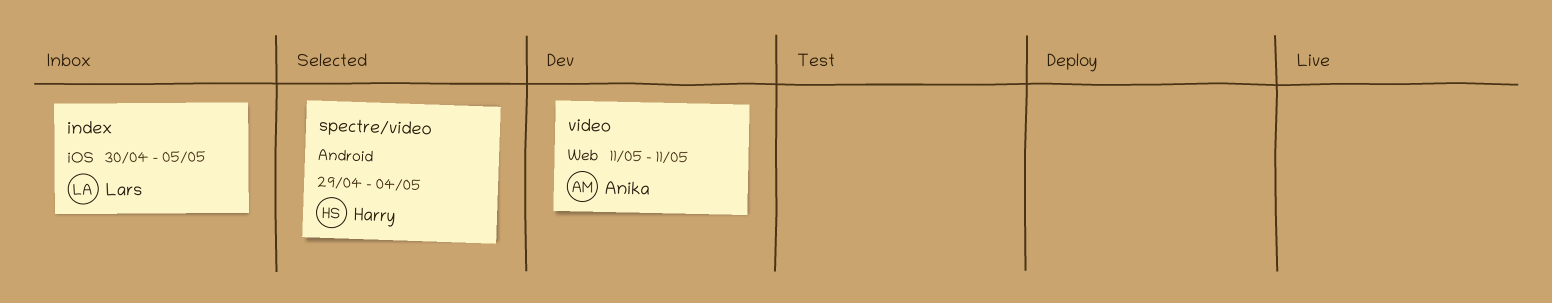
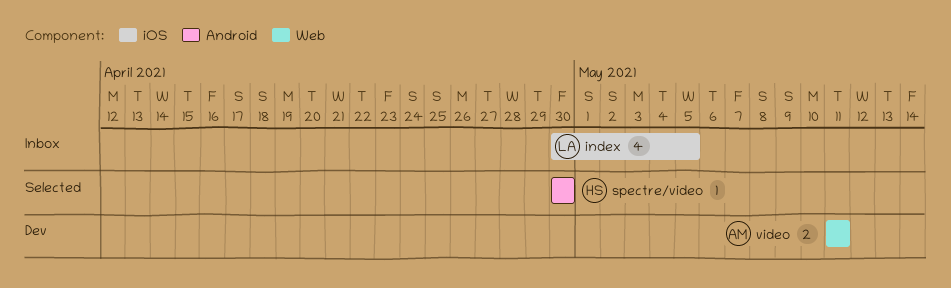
spectre/video, start: Apr 29 -> Apr 30
spectre/video, due: May 4 -> Apr 30

